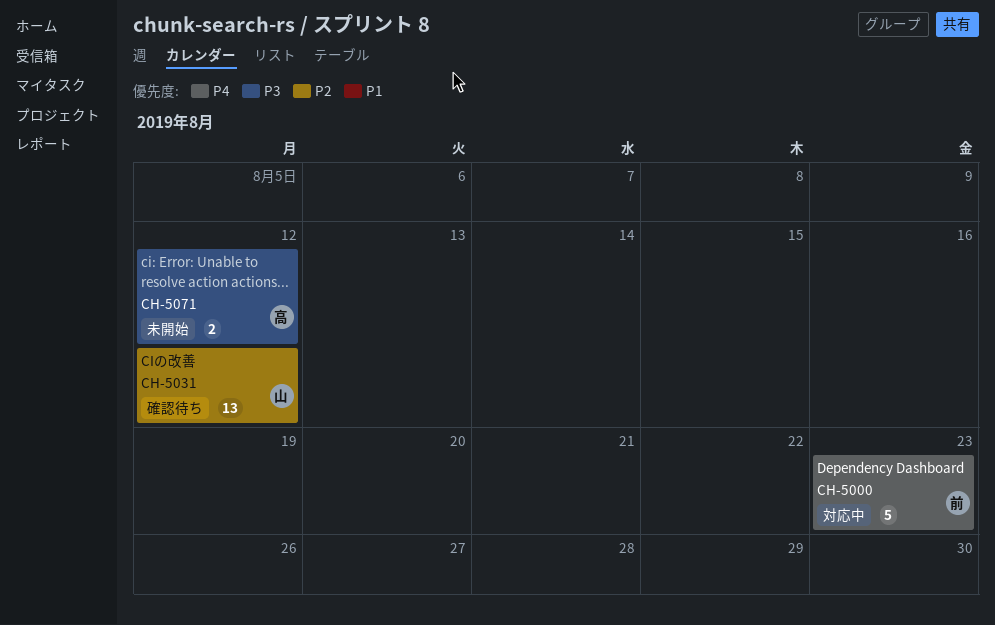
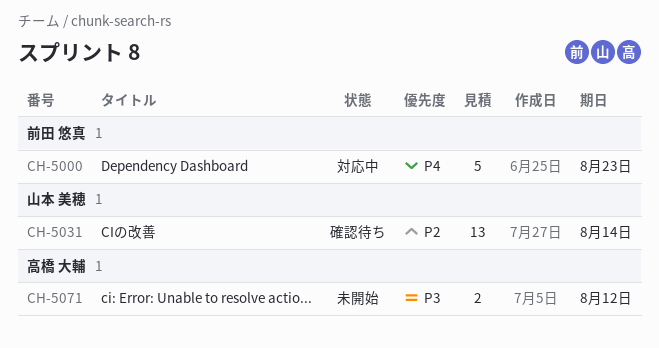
CH-5031, due: Aug 12 -> Aug 14

